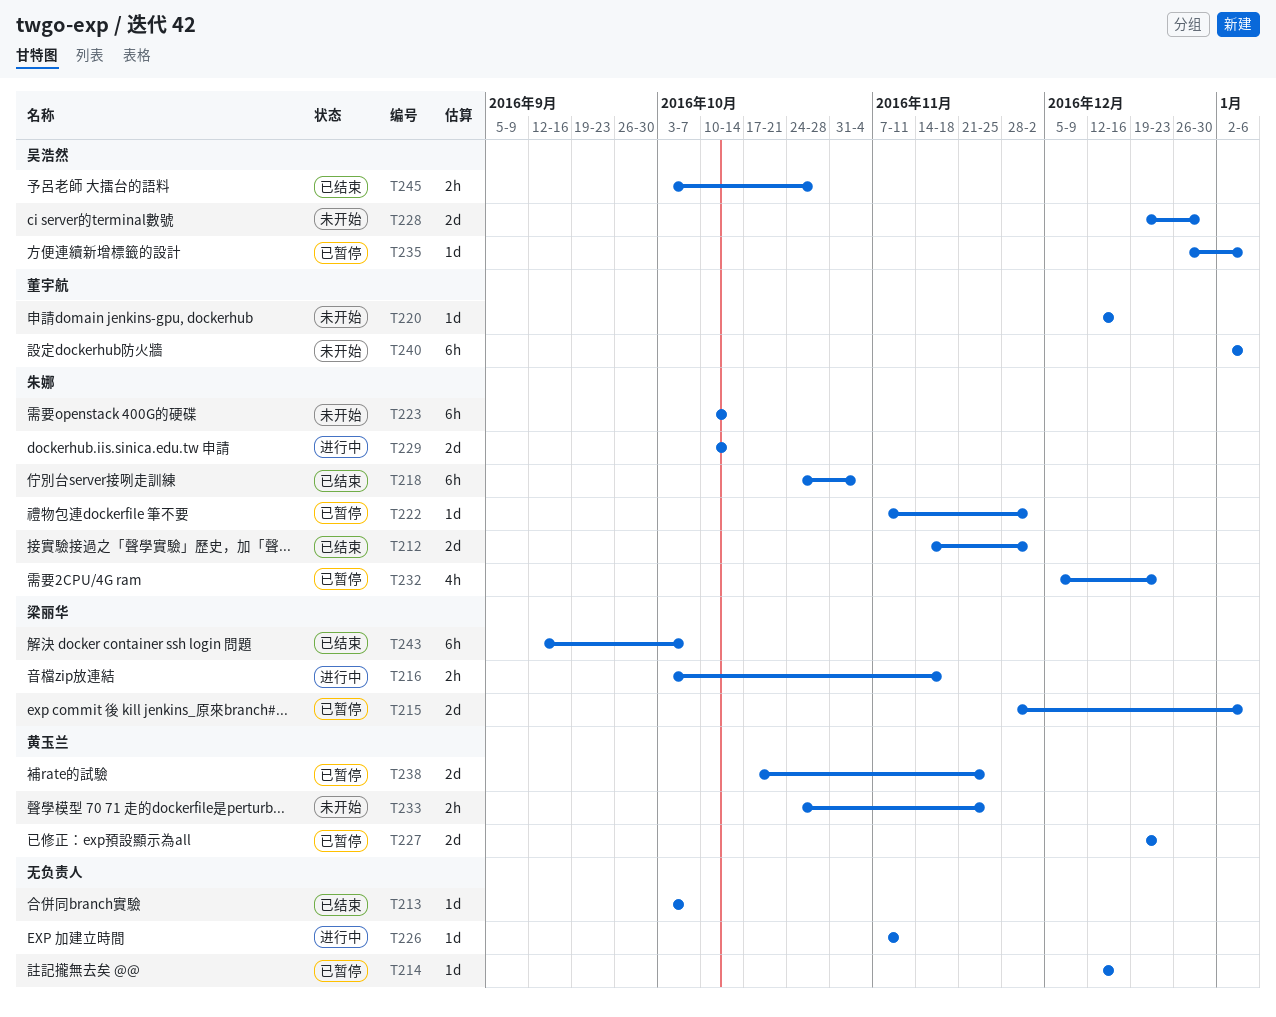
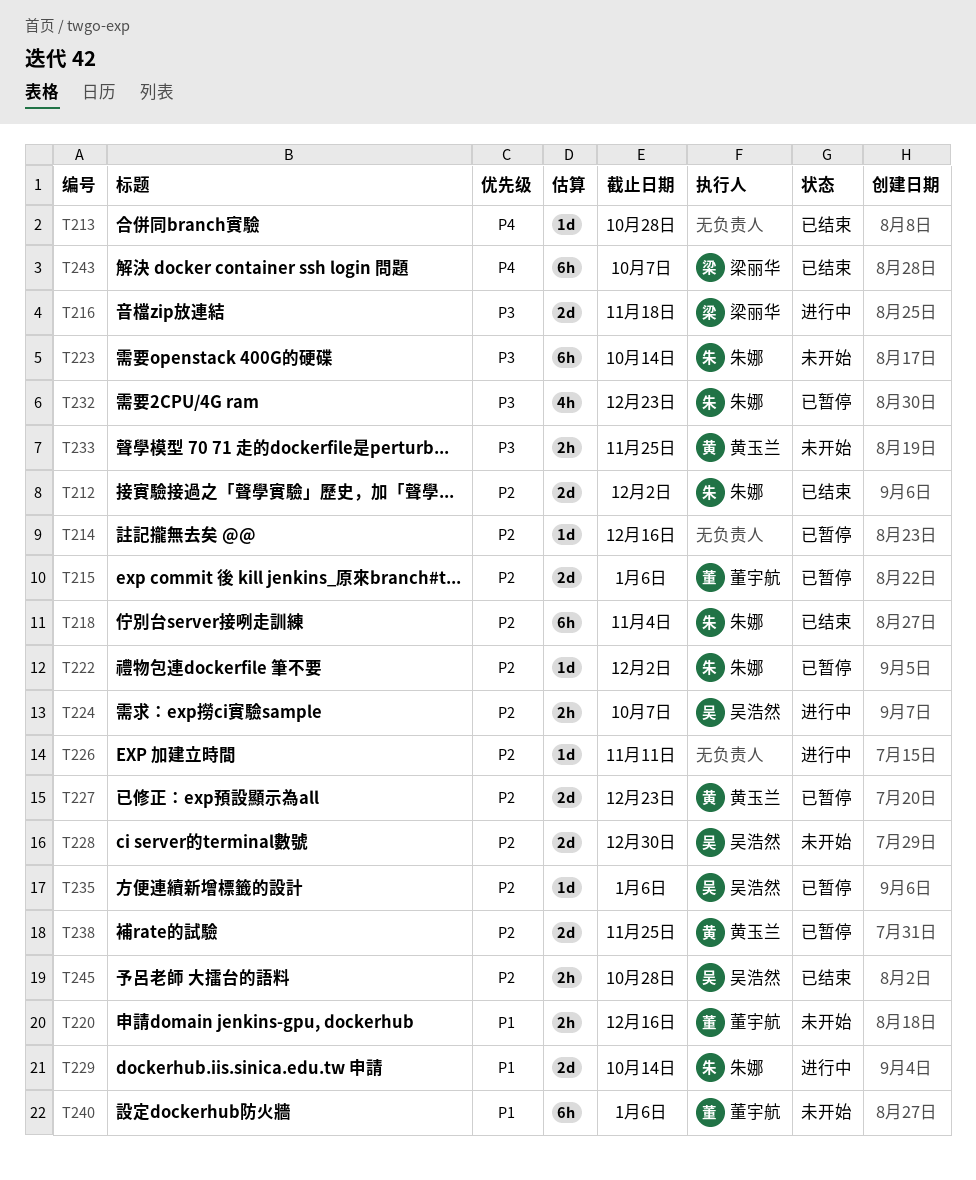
T213, due: Oct 7 -> Oct 28
T215, owner: 梁丽华 -> 董宇航
T216, estimate: 2h -> 2d
T220, estimate: 1d -> 2h
T224: none -> present

